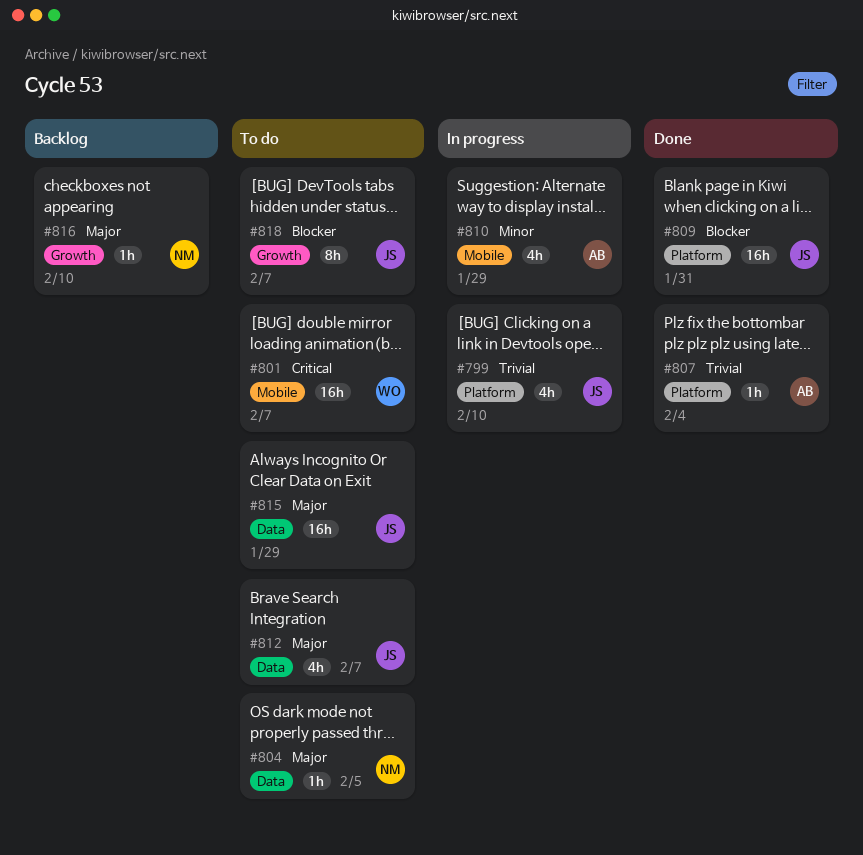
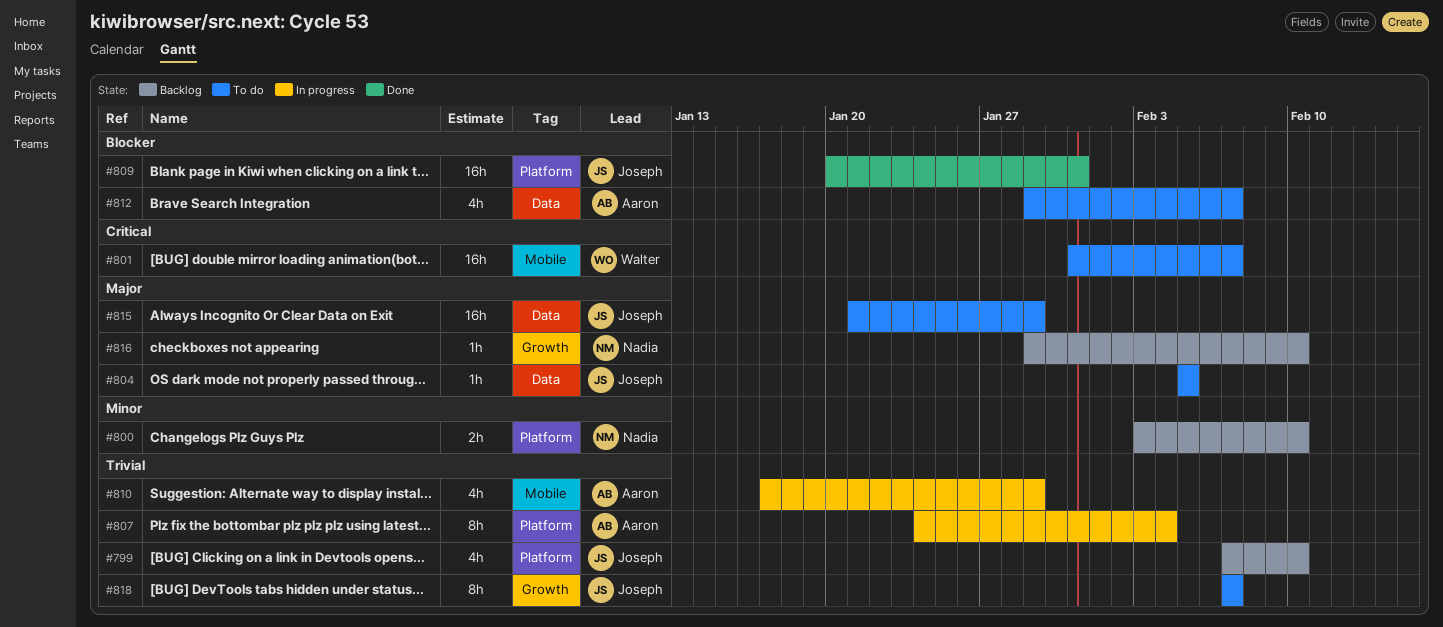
#799, status: In progress -> Backlog
#800: none -> present
#804, owner: Nadia -> Joseph
#807, status: Done -> In progress
#807, estimate: 1h -> 8h
#810, priority: Minor -> Trivial
#812, owner: Joseph -> Aaron
#812, priority: Major -> Blocker
#818, priority: Blocker -> Trivial

